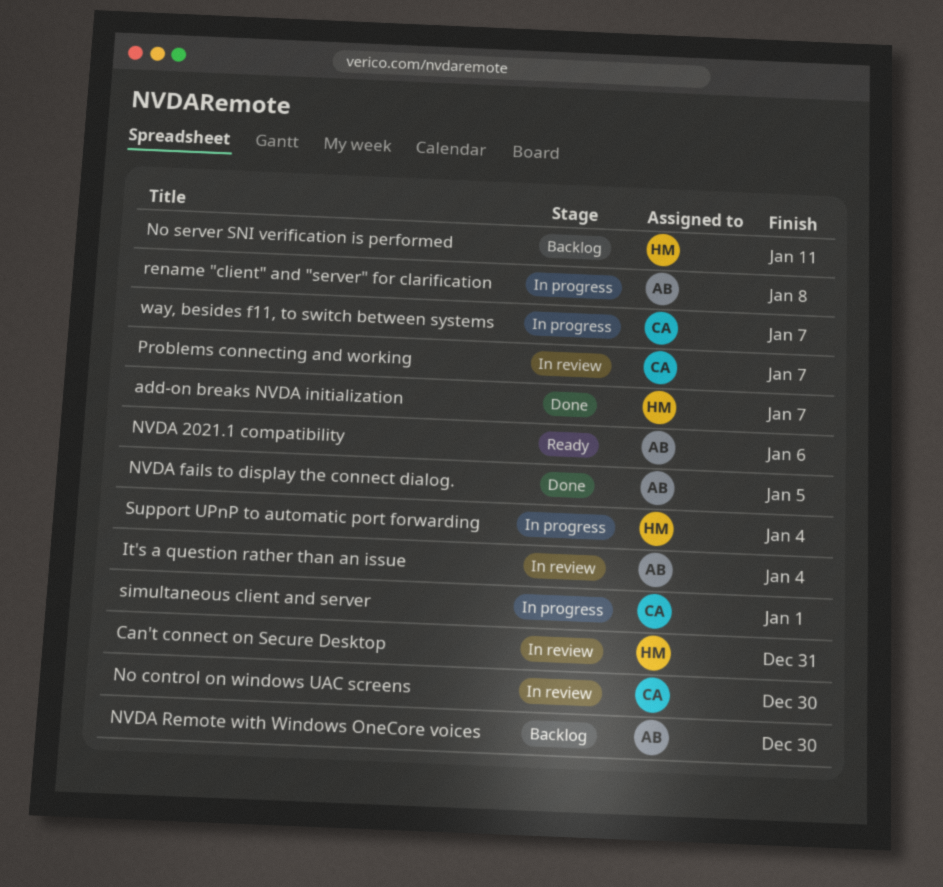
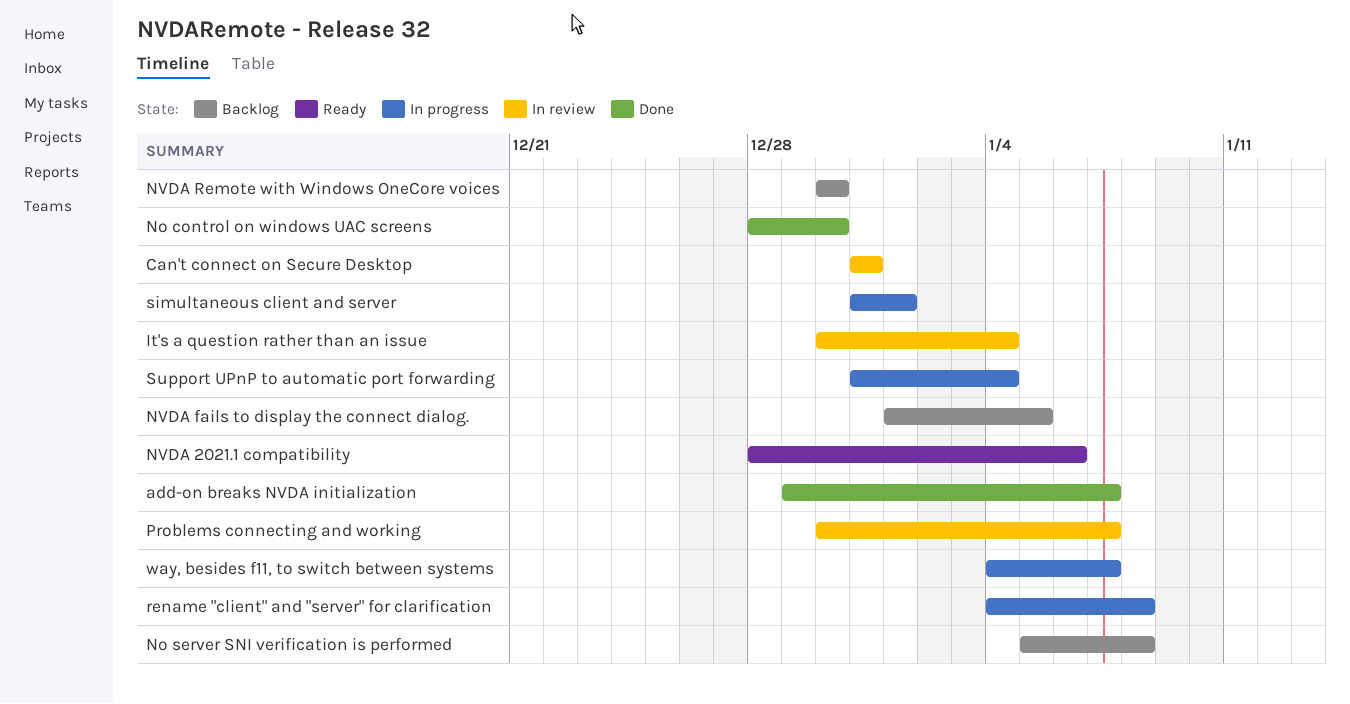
No control on windows UAC screens, status: In review -> Done
No server SNI verification is performed, due: Jan 11 -> Jan 8
NVDA fails to display the connect dialog., status: Done -> Backlog

